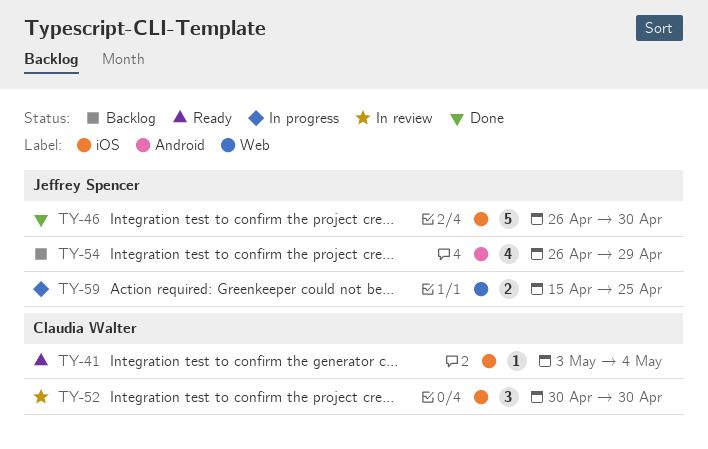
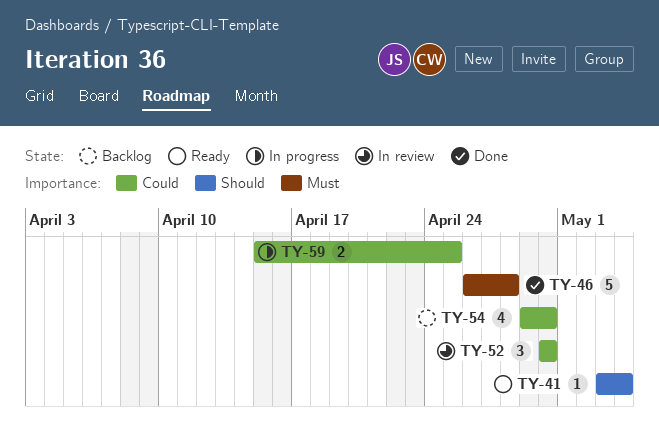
TY-46, due: Apr 30 -> Apr 28
TY-54, start: Apr 26 -> Apr 29
TY-54, due: Apr 29 -> Apr 30

